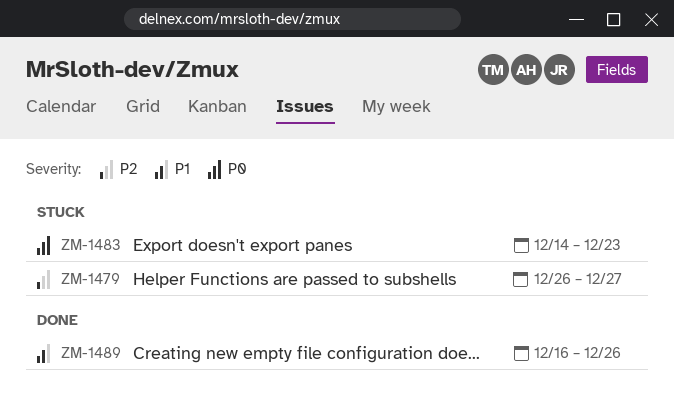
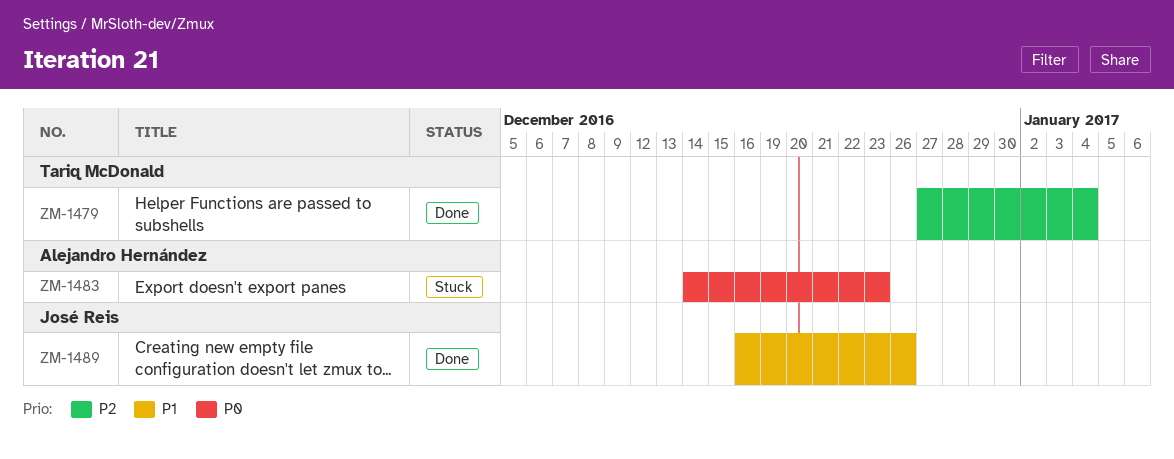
ZM-1479, status: Stuck -> Done
ZM-1479, start: Dec 26 -> Dec 27
ZM-1479, due: Dec 27 -> Jan 4

